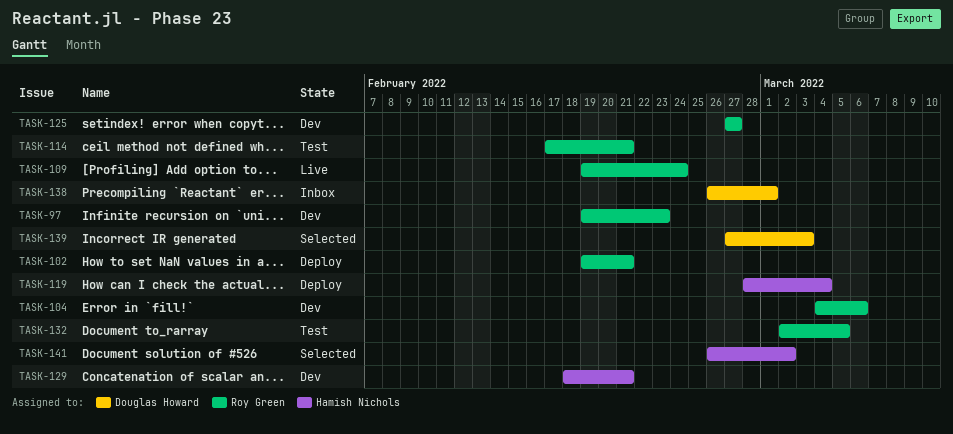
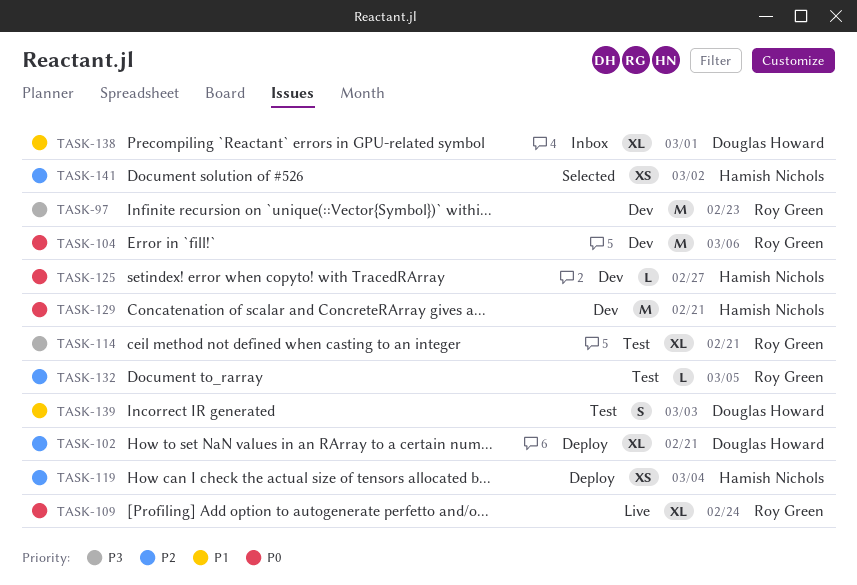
TASK-102, owner: Roy Green -> Douglas Howard
TASK-125, owner: Roy Green -> Hamish Nichols
TASK-139, status: Selected -> Test

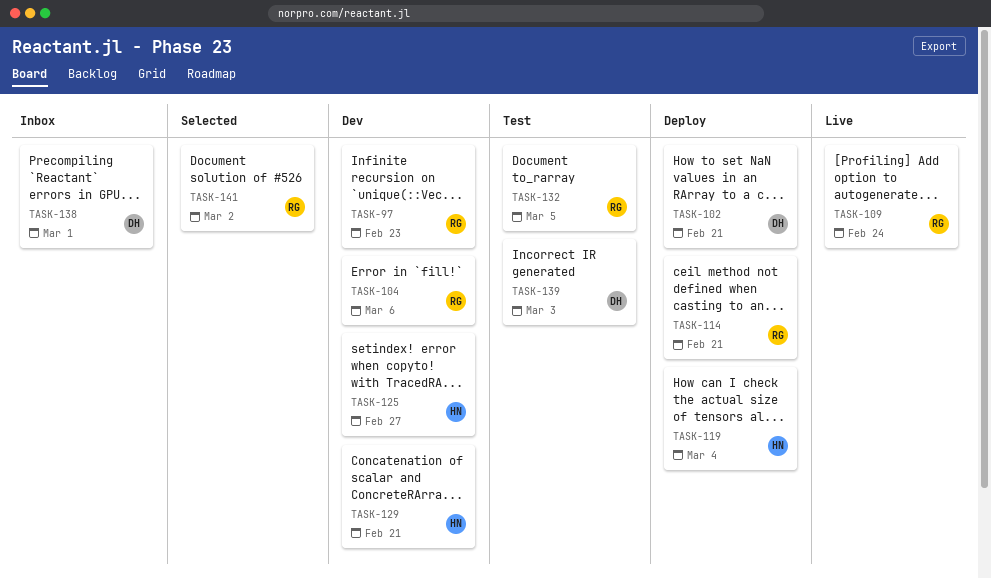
TASK-114, status: Test -> Deploy
TASK-141, owner: Hamish Nichols -> Roy Green

